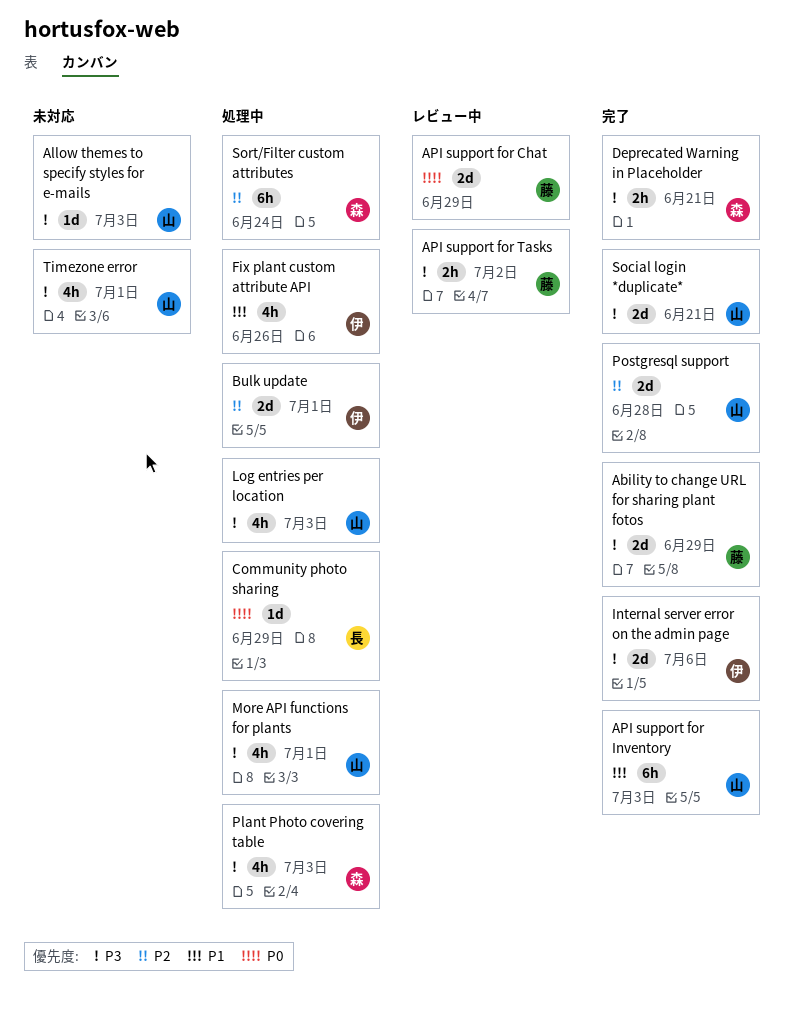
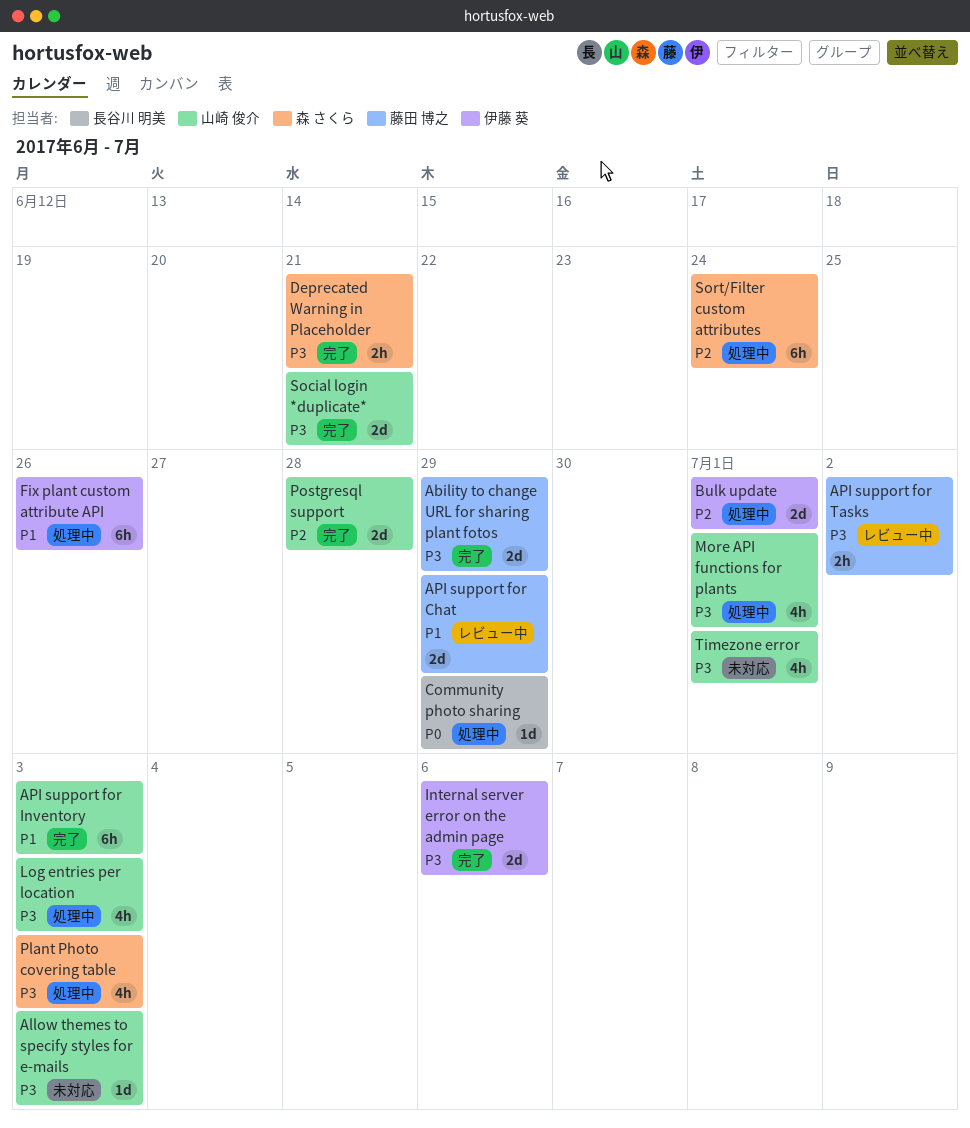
API support for Chat, priority: P0 -> P1
Fix plant custom attribute API, estimate: 4h -> 6h

